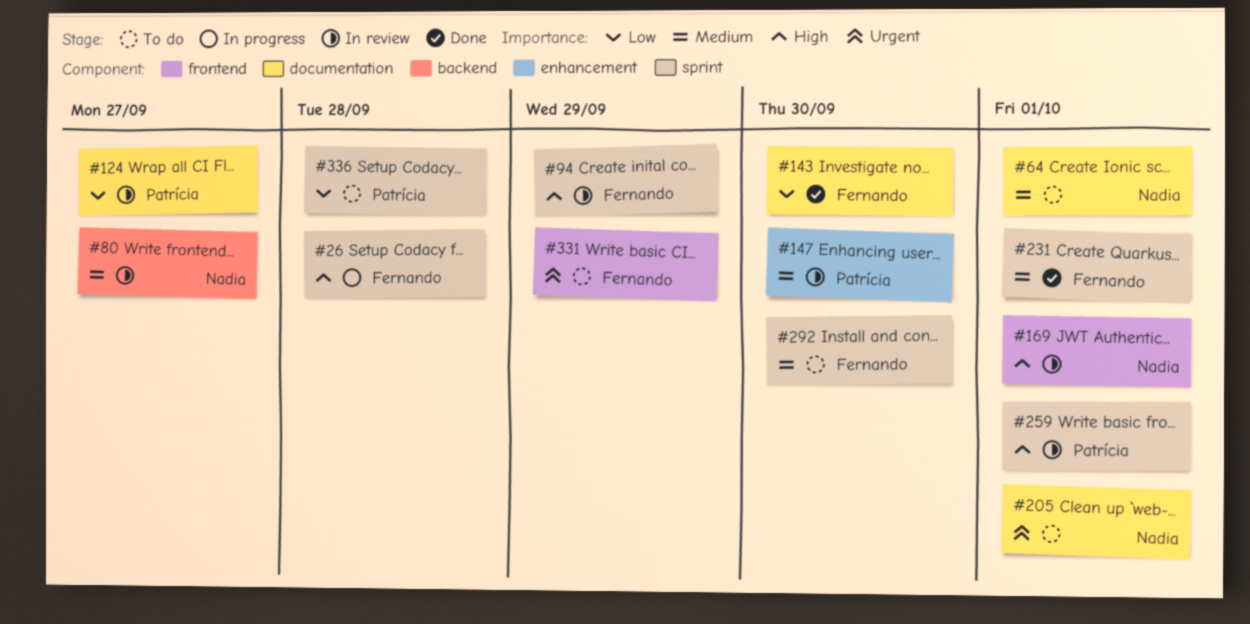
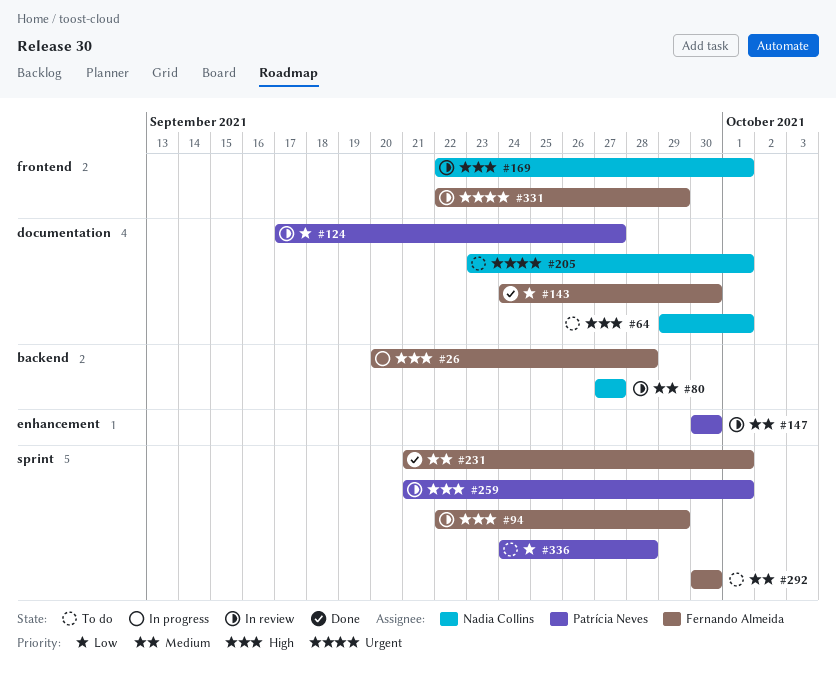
#26, label: sprint -> backend
#64, priority: Medium -> High
#331, status: To do -> In review

